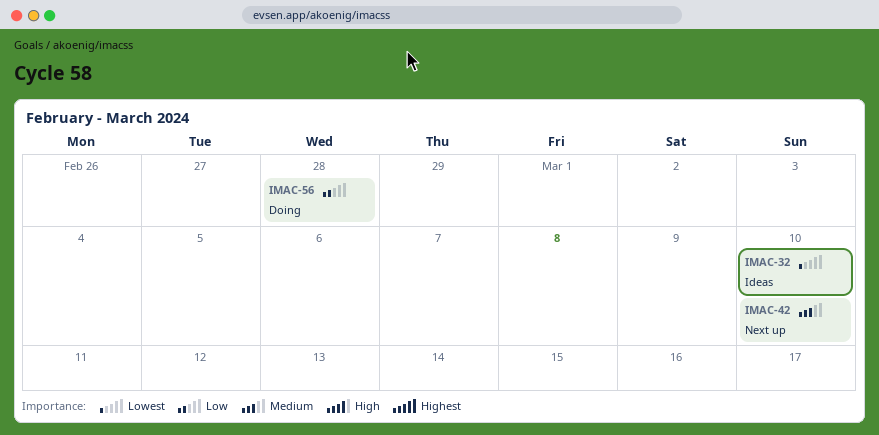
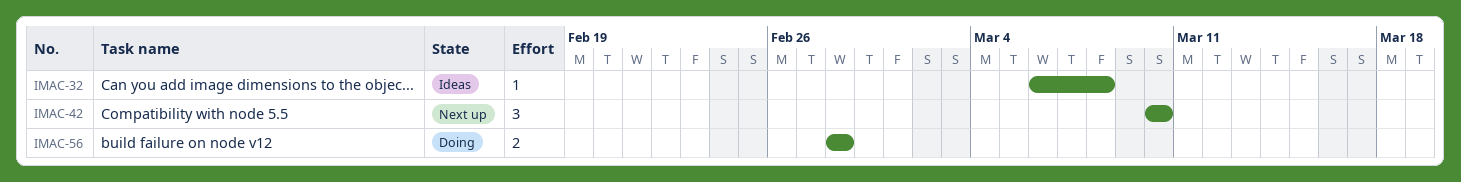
IMAC-32, due: Mar 10 -> Mar 8

